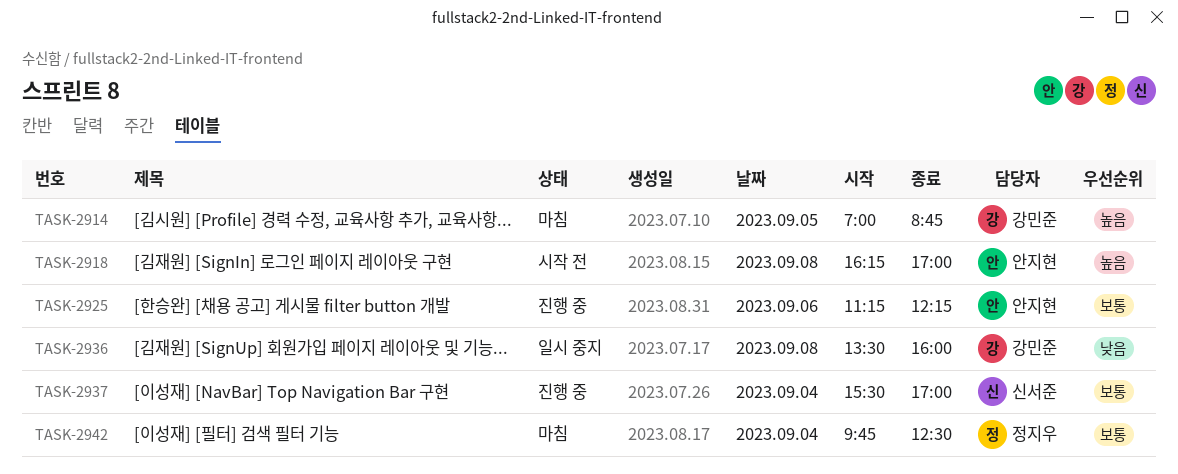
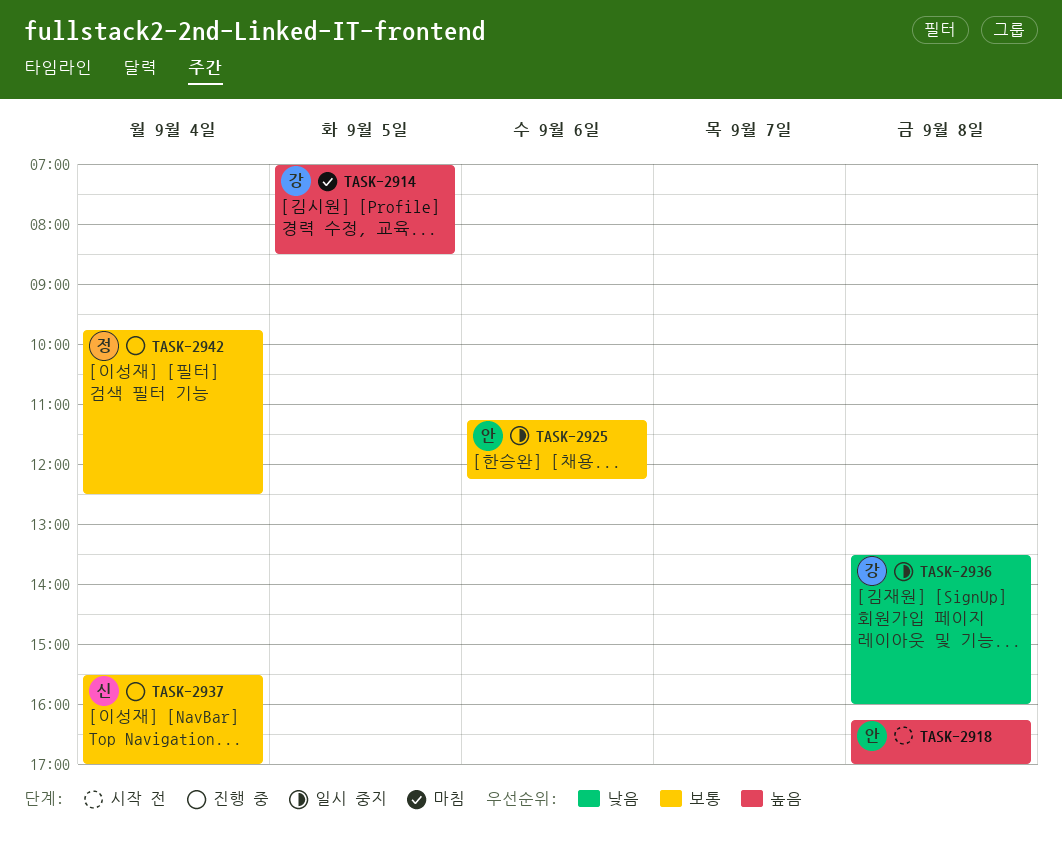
TASK-2914, ends: 08:45 -> 08:30
TASK-2925, status: 진행 중 -> 일시 중지
TASK-2942, status: 마침 -> 진행 중

